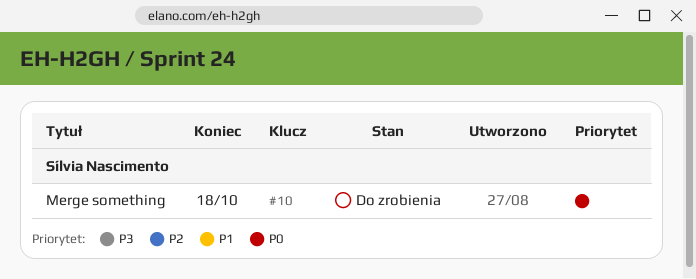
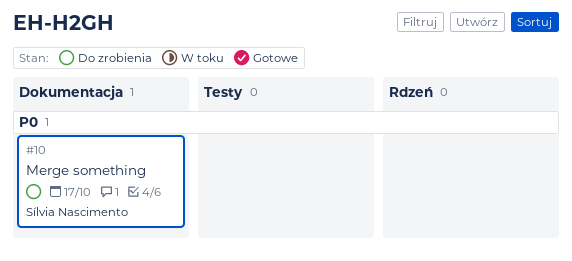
#10, due: Oct 18 -> Oct 17

